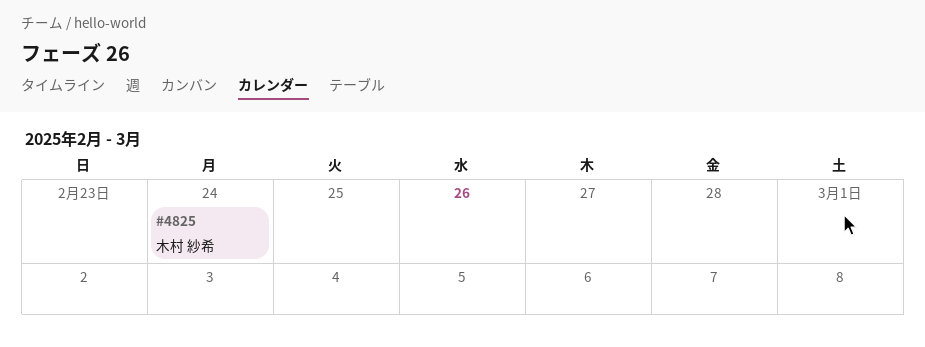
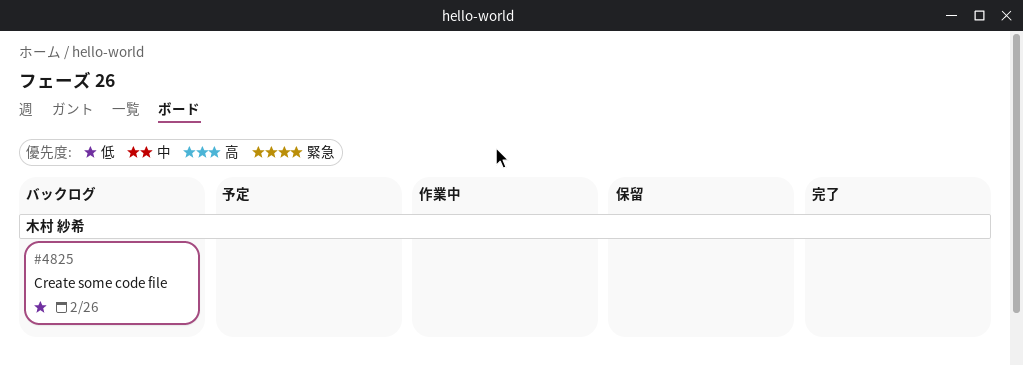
#4825, due: Feb 24 -> Feb 26

